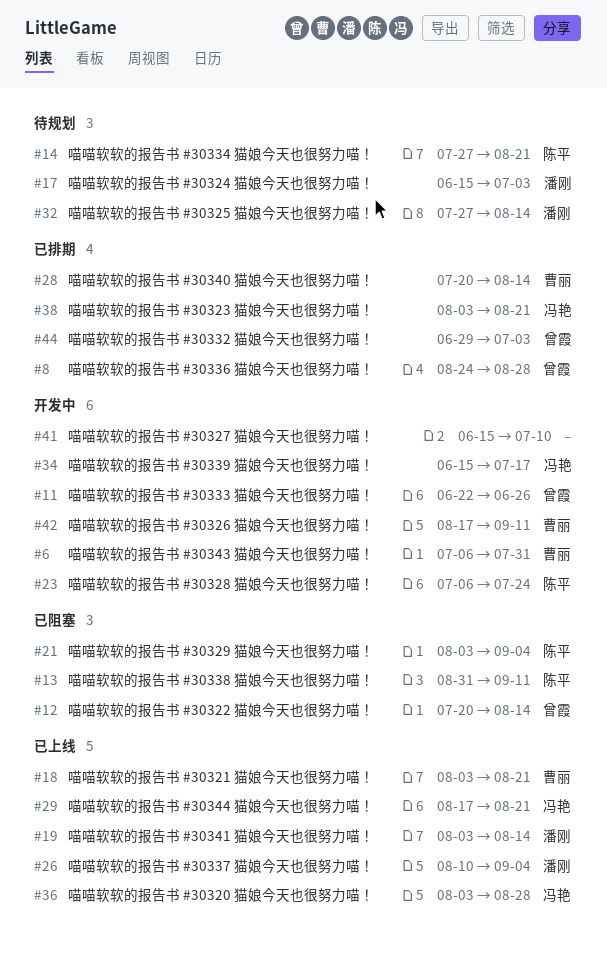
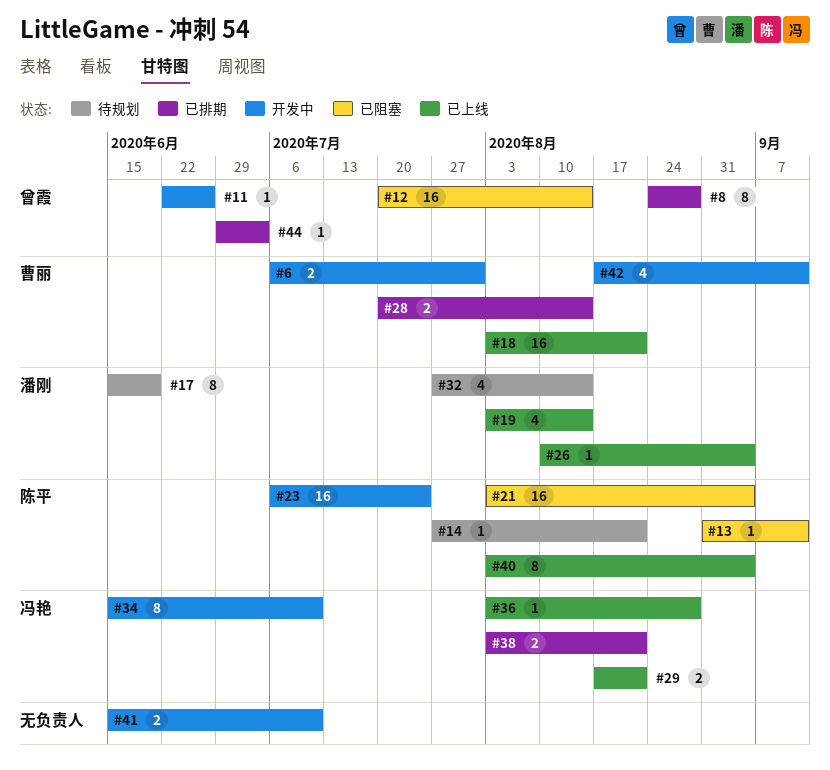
#17, due: Jul 3 -> Jun 19
#34, due: Jul 17 -> Jul 10
#40: none -> present

